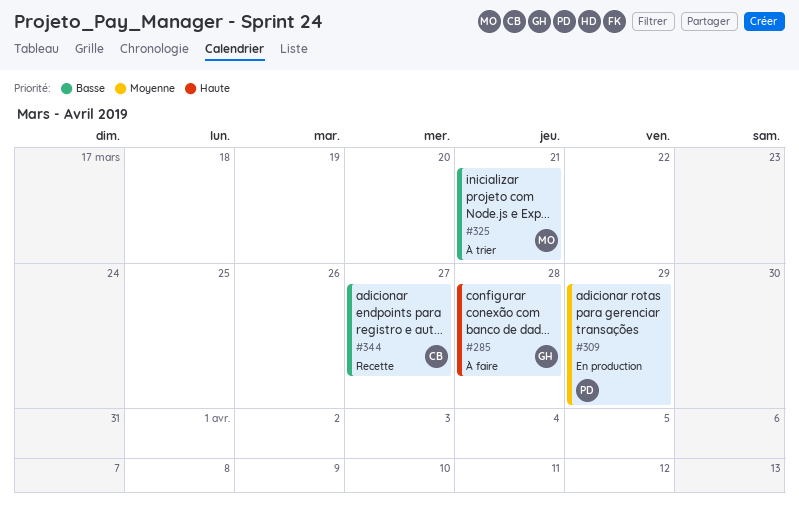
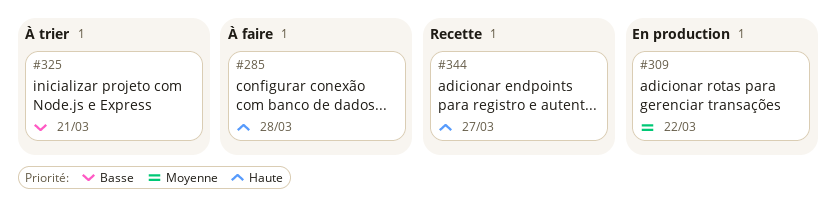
#309, due: Mar 29 -> Mar 22
#344, priority: Basse -> Haute

